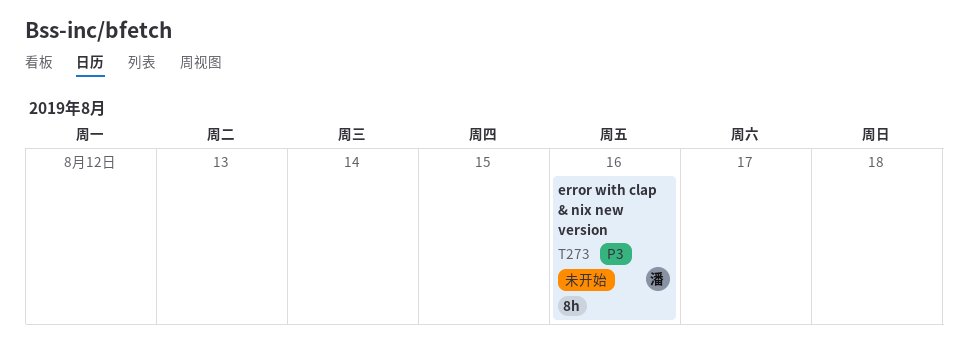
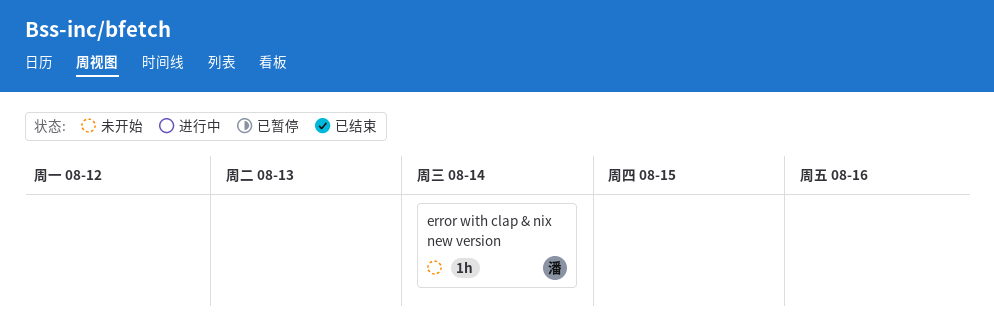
error with clap & nix new version, estimate: 8h -> 1h
error with clap & nix new version, due: Aug 16 -> Aug 14

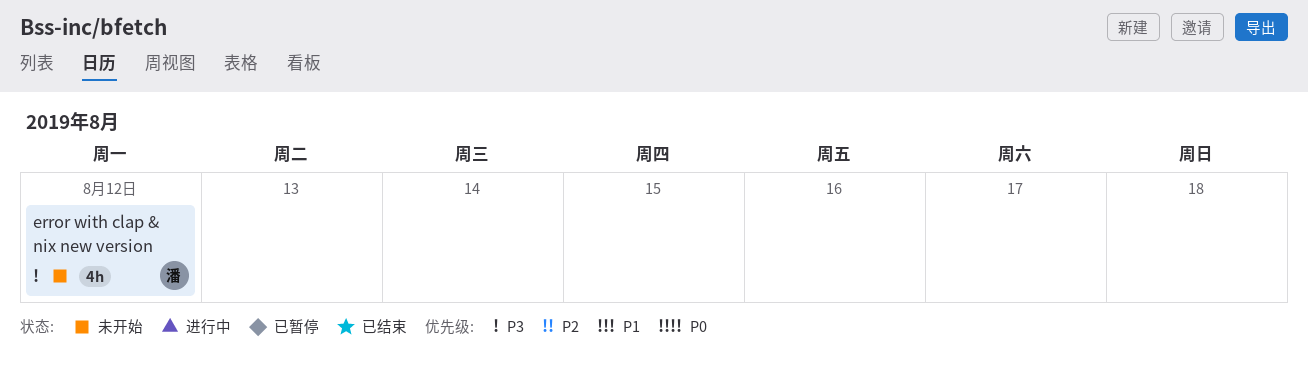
error with clap & nix new version, estimate: 1h -> 4h
error with clap & nix new version, due: Aug 14 -> Aug 12

